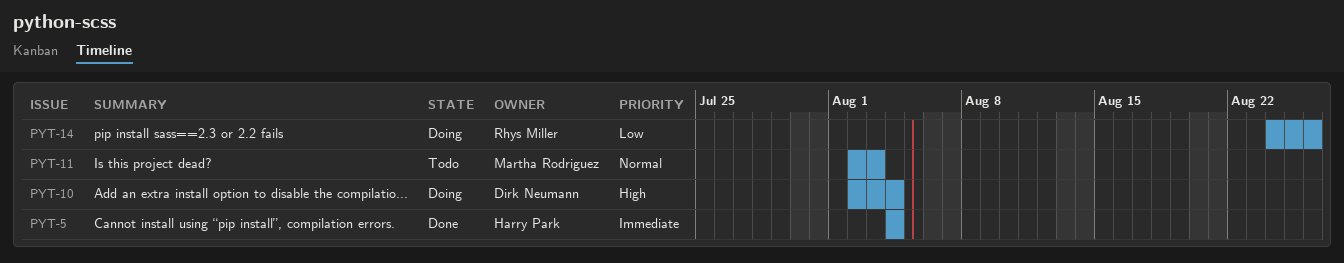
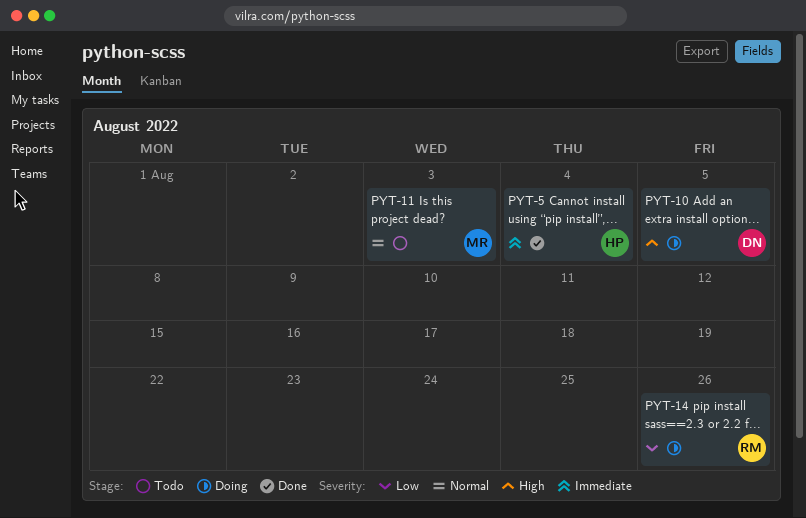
PYT-10, due: Aug 4 -> Aug 5

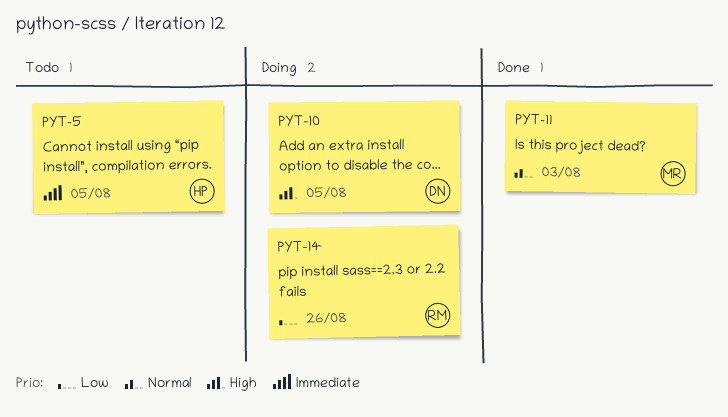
PYT-5, status: Done -> Todo
PYT-5, due: Aug 4 -> Aug 5
PYT-11, status: Todo -> Done

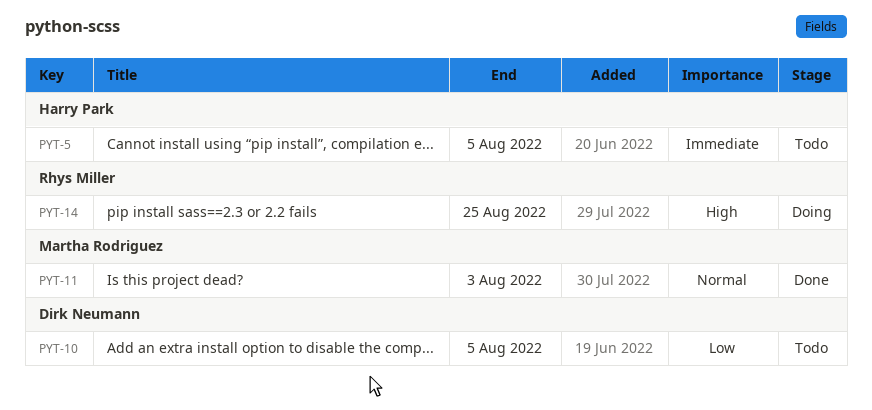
PYT-10, status: Doing -> Todo
PYT-10, priority: High -> Low
PYT-14, priority: Low -> High
PYT-14, due: Aug 26 -> Aug 25

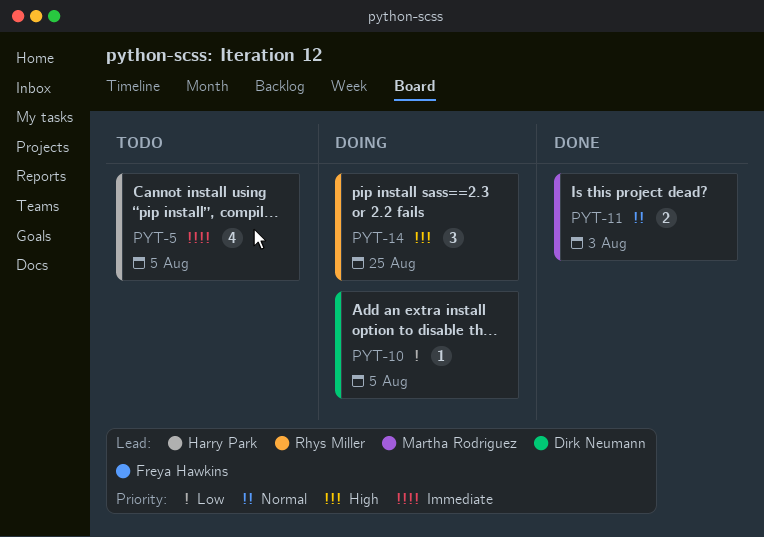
PYT-10, status: Todo -> Doing

